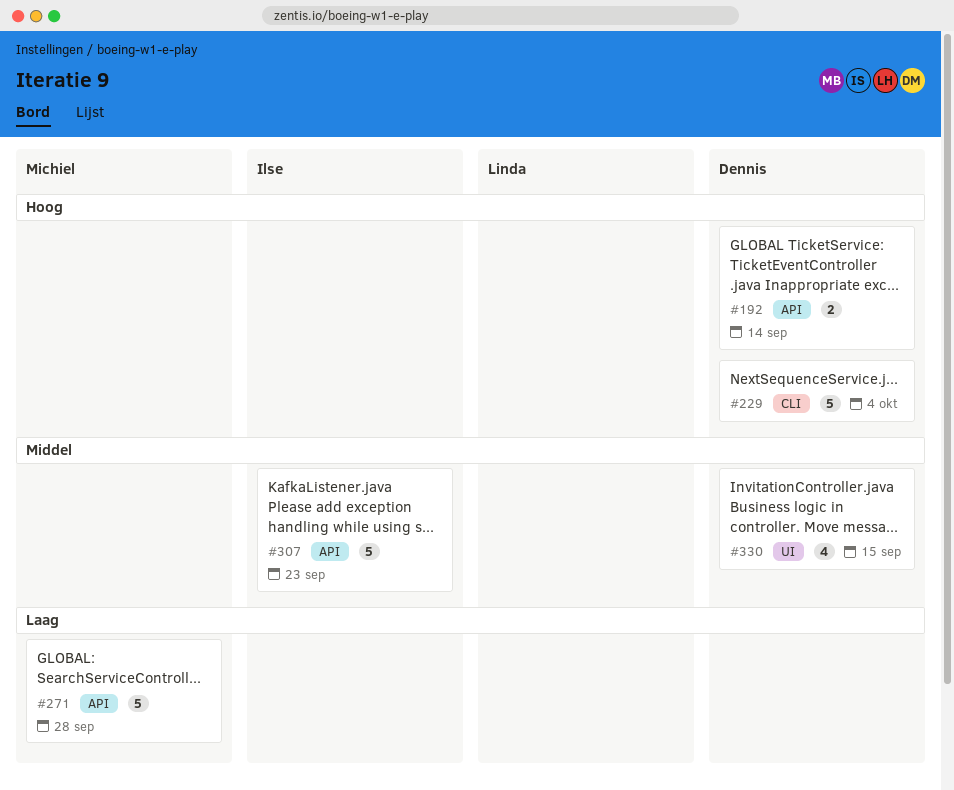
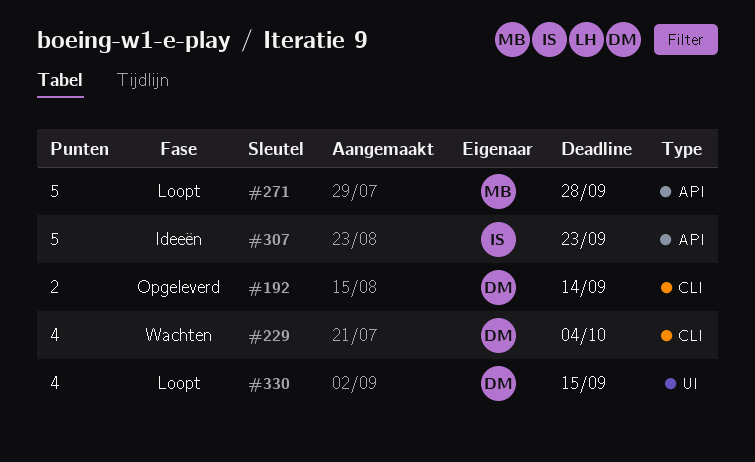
#192, label: API -> CLI
#229, estimate: 5 -> 4

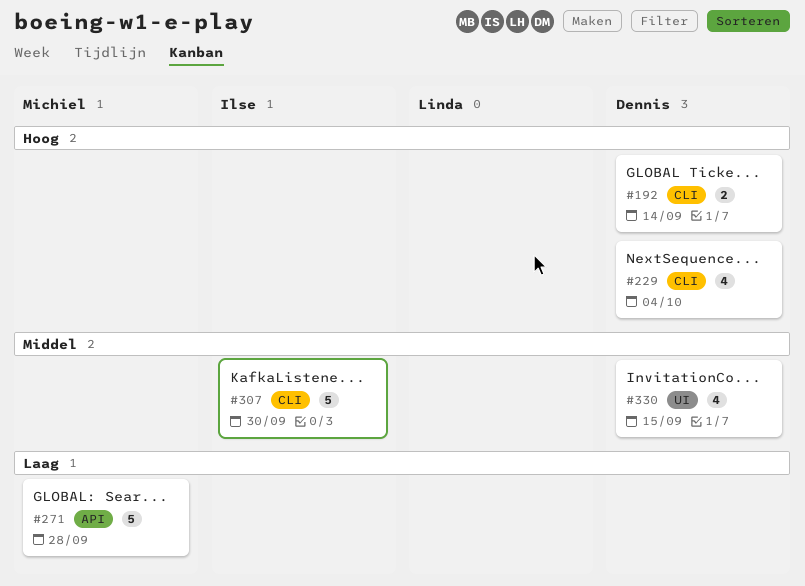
#307, label: API -> CLI
#307, due: Sep 23 -> Sep 30

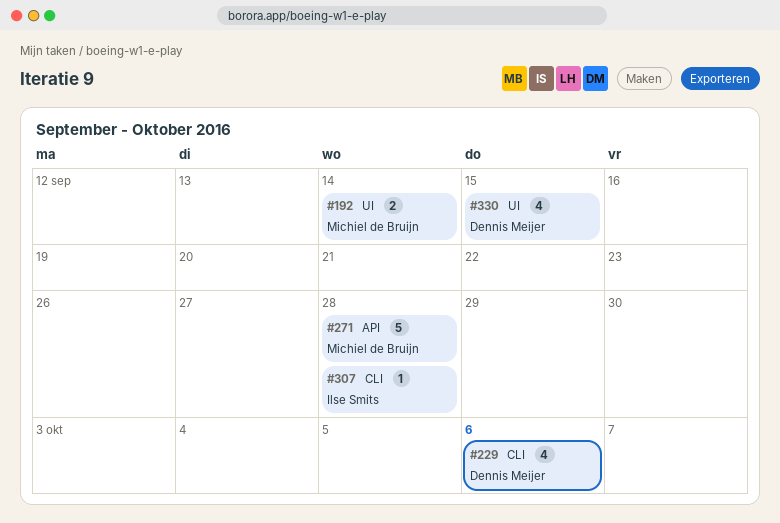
#192, owner: Dennis Meijer -> Michiel de Bruijn
#192, label: CLI -> UI
#229, due: Oct 4 -> Oct 6
#307, estimate: 5 -> 1
#307, due: Sep 30 -> Sep 28

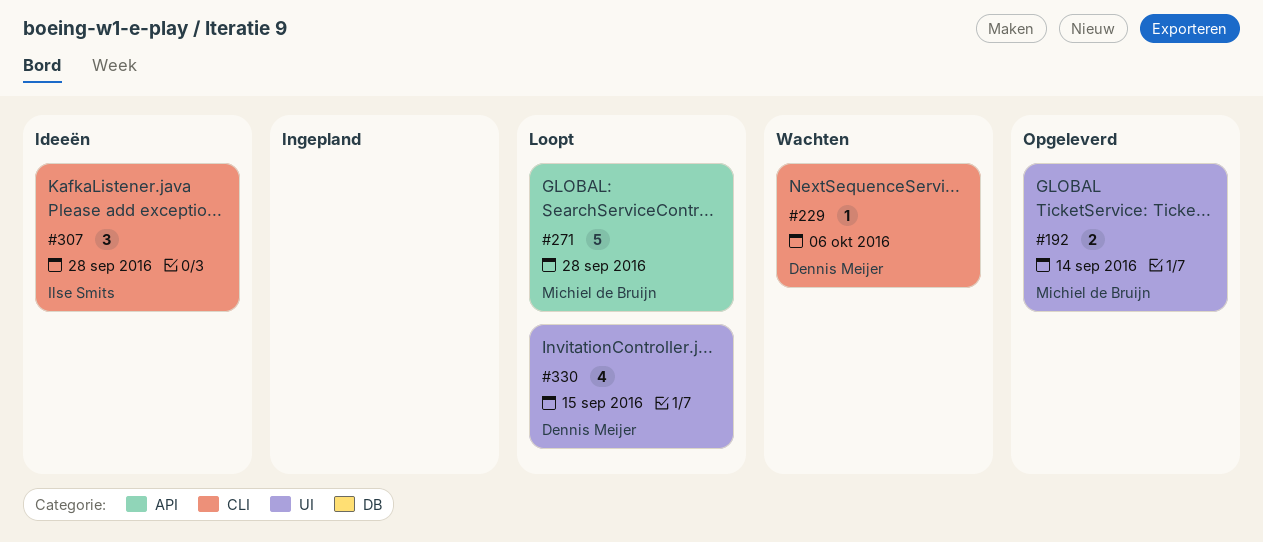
#229, estimate: 4 -> 1
#307, estimate: 1 -> 3

